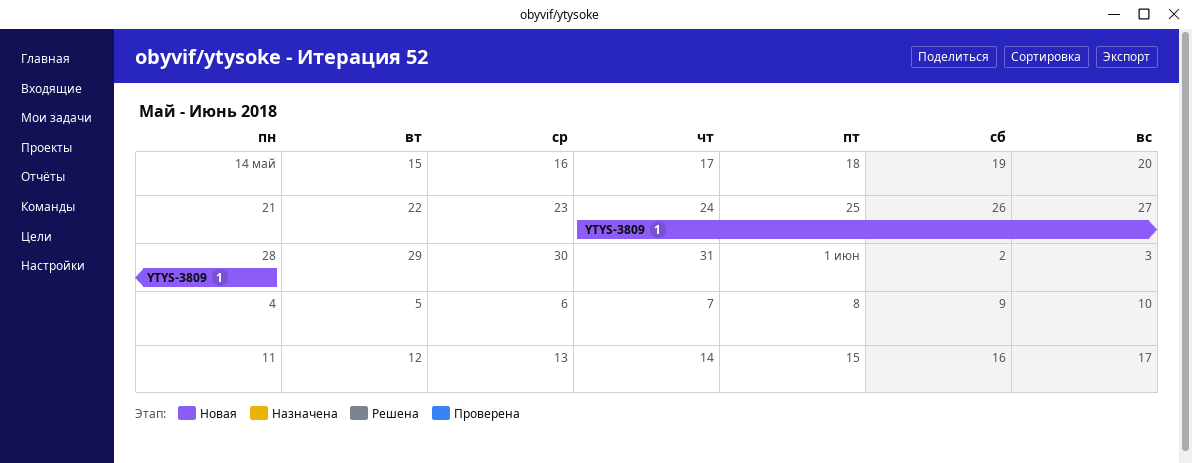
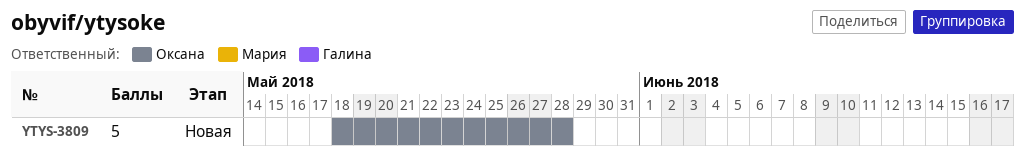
YTYS-3809, estimate: 1 -> 5
YTYS-3809, start: May 24 -> May 18

